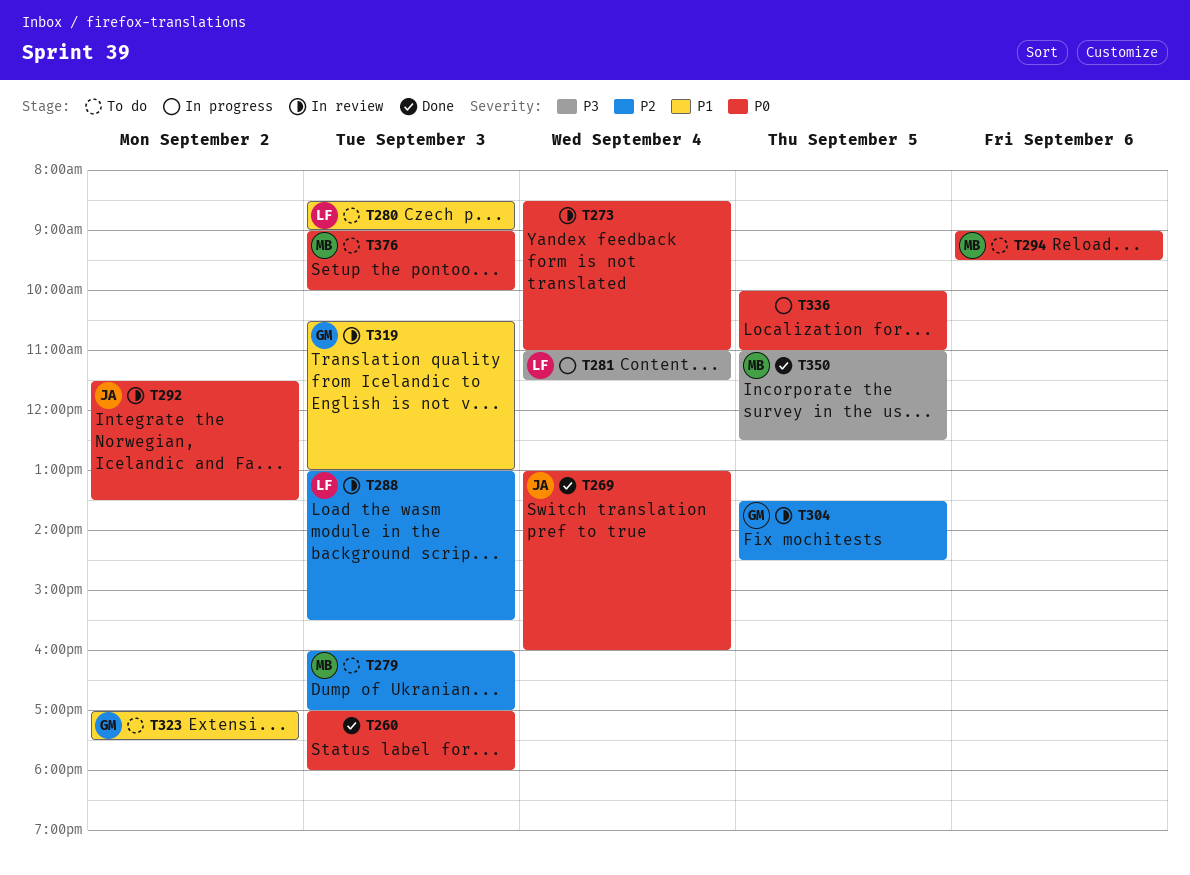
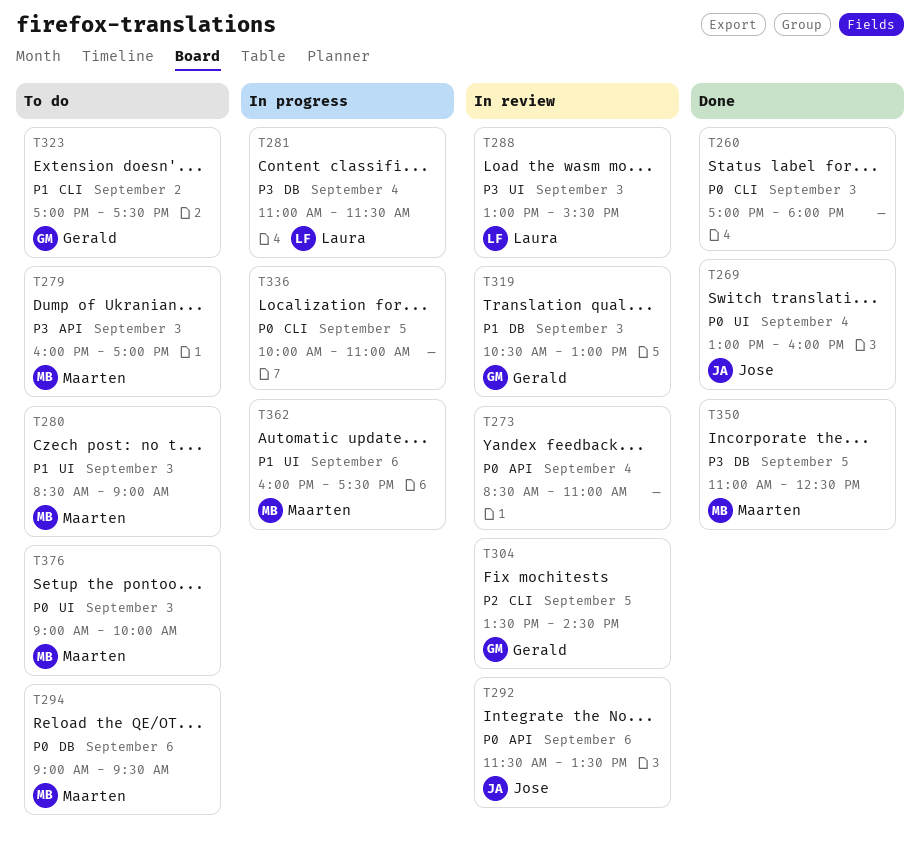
T279, priority: P2 -> P3
T280, owner: Laura -> Maarten
T288, priority: P2 -> P3
T292, day: Sep 2 -> Sep 6
T362: none -> present

